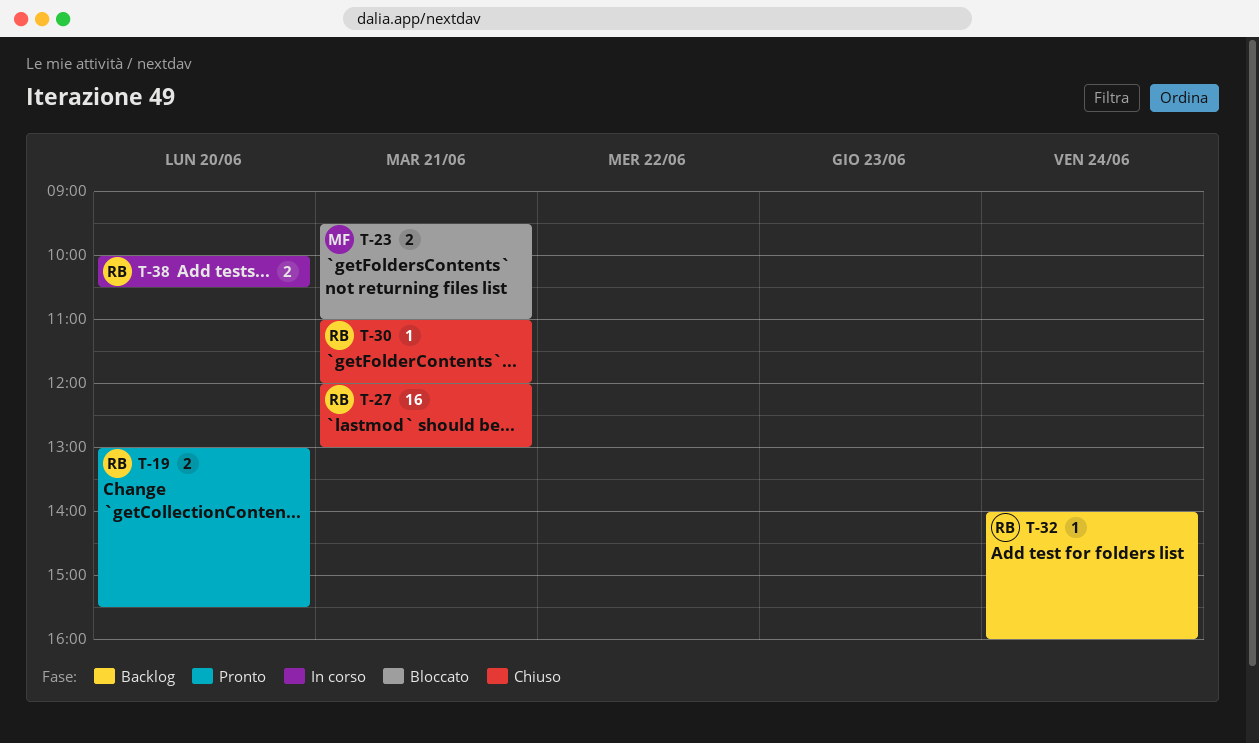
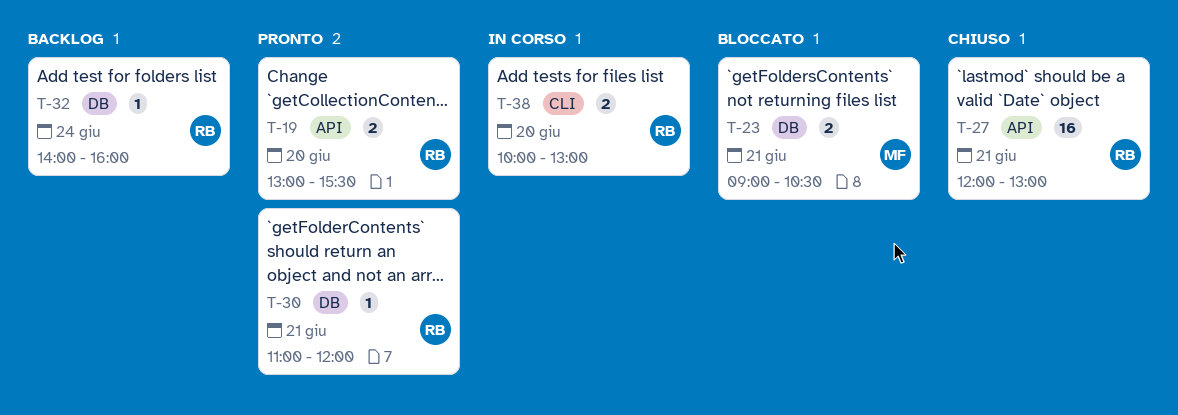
T-23, begins: 09:30 -> 09:00
T-23, ends: 11:00 -> 10:30
T-30, status: Chiuso -> Pronto
T-38, ends: 10:30 -> 13:00

